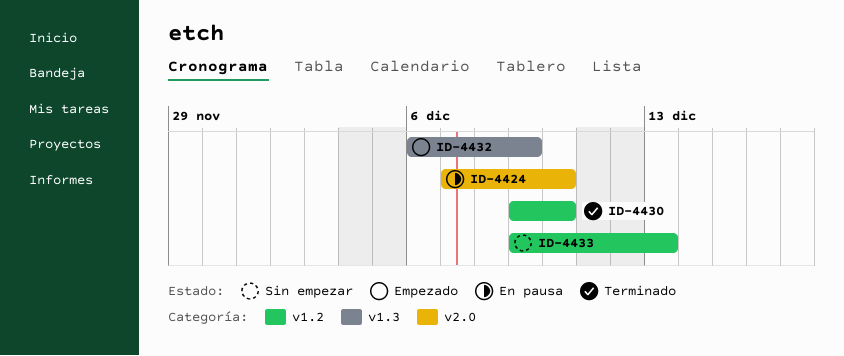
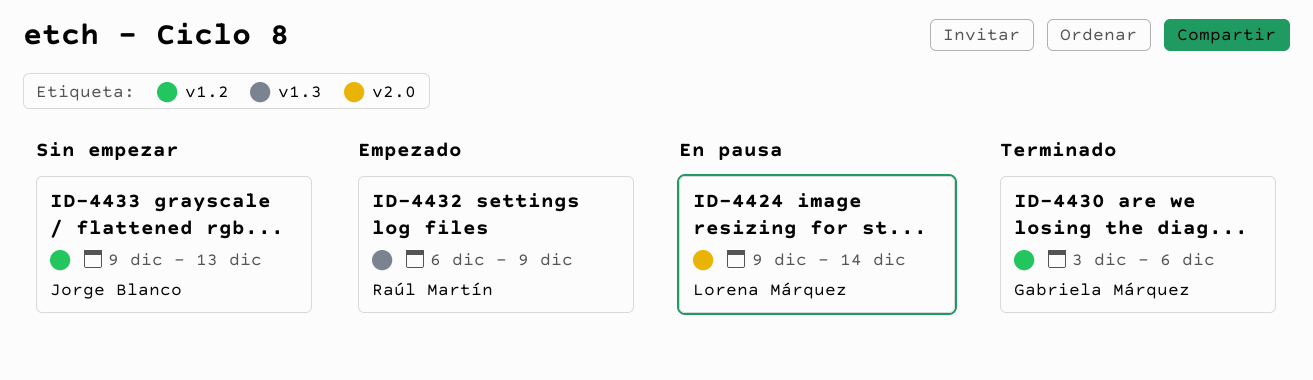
ID-4424, start: Dec 7 -> Dec 9
ID-4424, due: Dec 10 -> Dec 14
ID-4430, start: Dec 9 -> Dec 3
ID-4430, due: Dec 10 -> Dec 6

